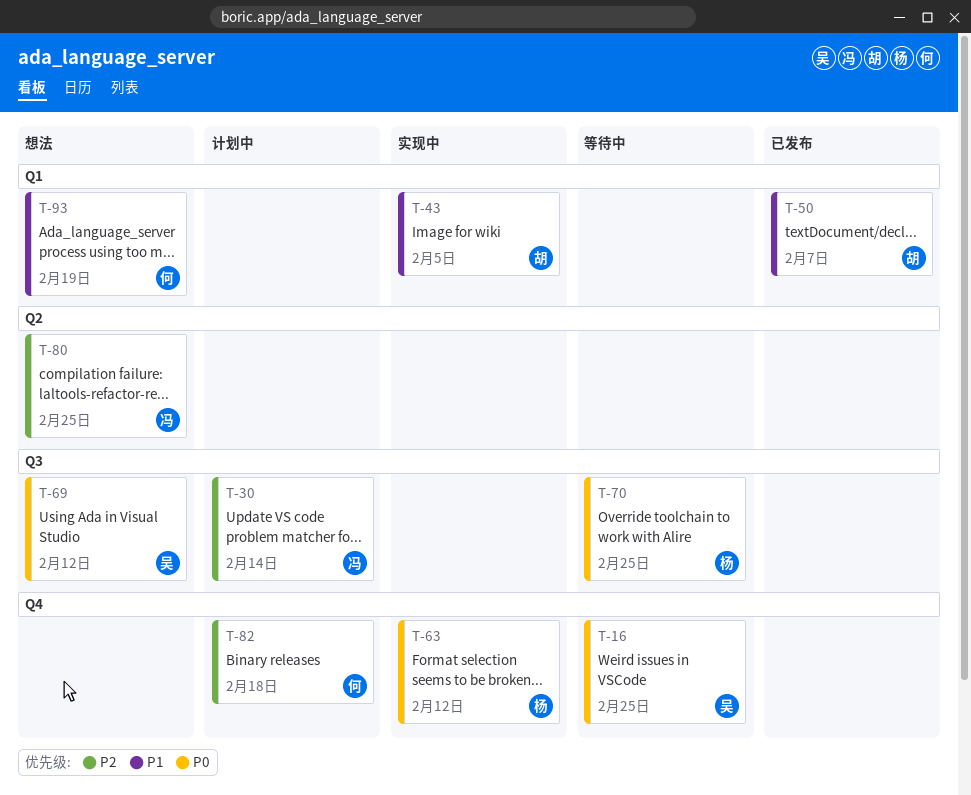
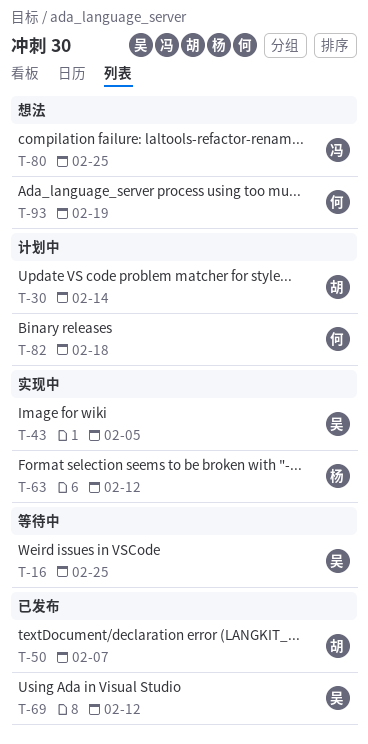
T-30, owner: 冯 -> 胡
T-43, owner: 胡 -> 吴
T-69, status: 想法 -> 已发布
T-70: present -> none

